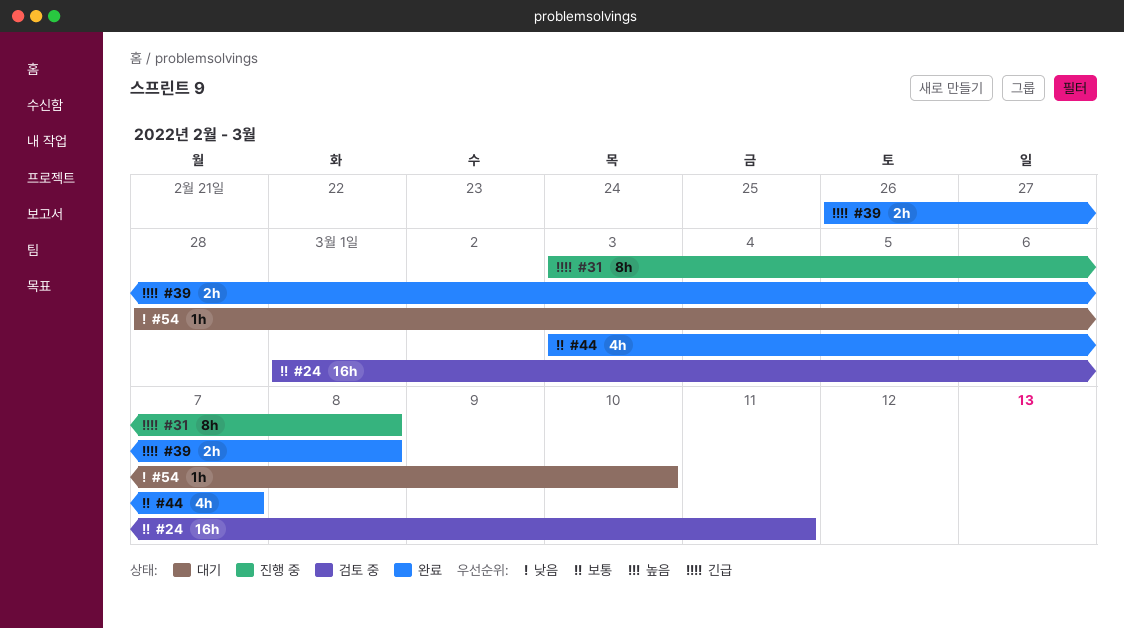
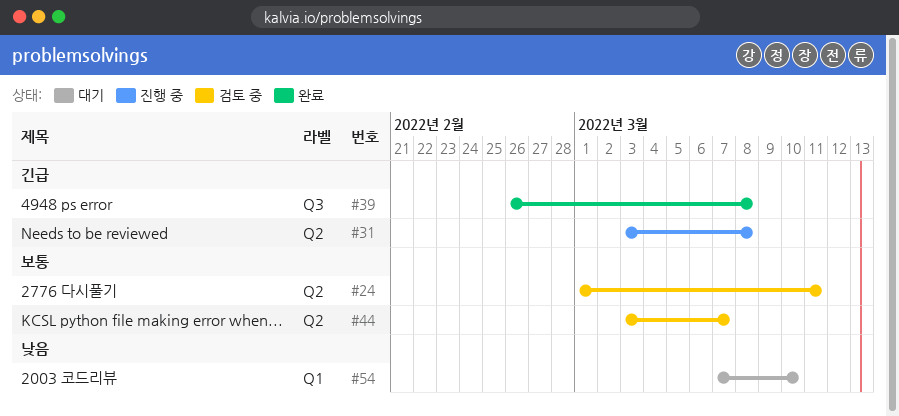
#44, status: 완료 -> 검토 중
#54, start: Feb 28 -> Mar 7

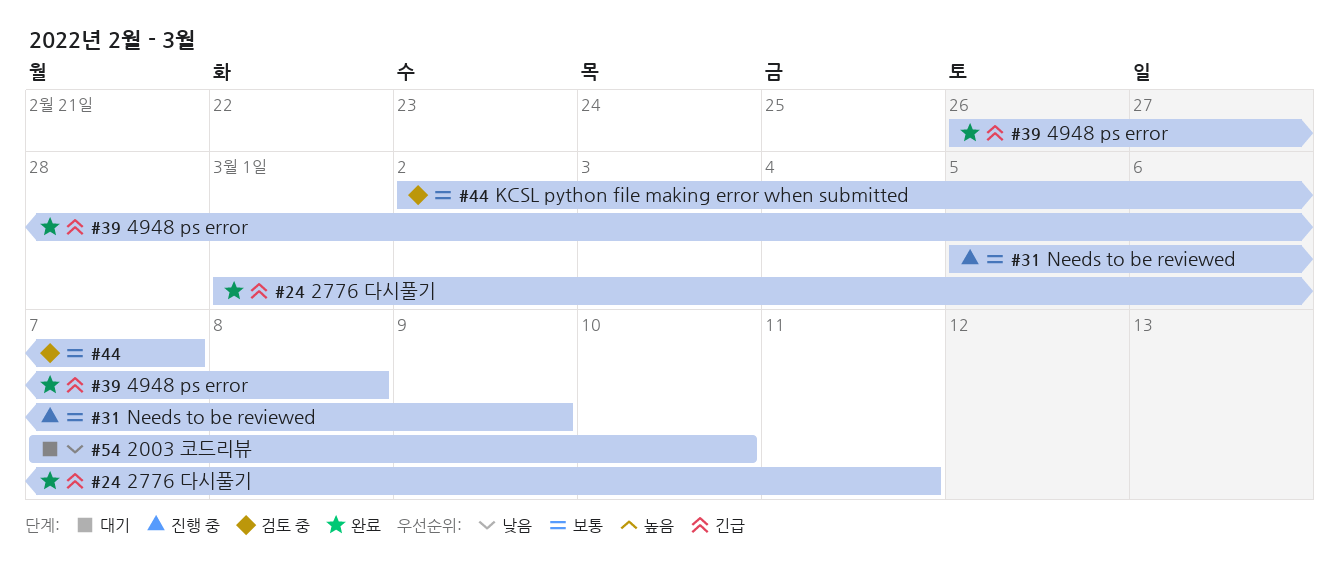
#24, status: 검토 중 -> 완료
#24, priority: 보통 -> 긴급
#31, priority: 긴급 -> 보통
#31, start: Mar 3 -> Mar 5
#31, due: Mar 8 -> Mar 9
#44, start: Mar 3 -> Mar 2

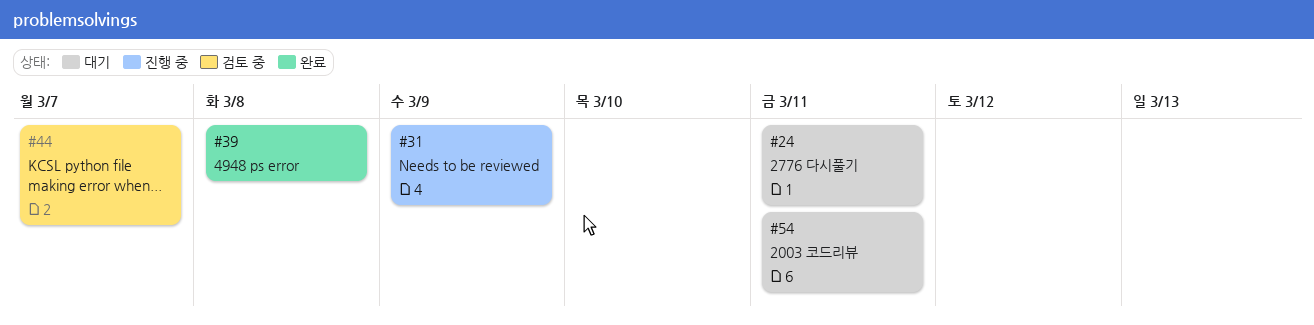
#24, status: 완료 -> 대기
#54, due: Mar 10 -> Mar 11

